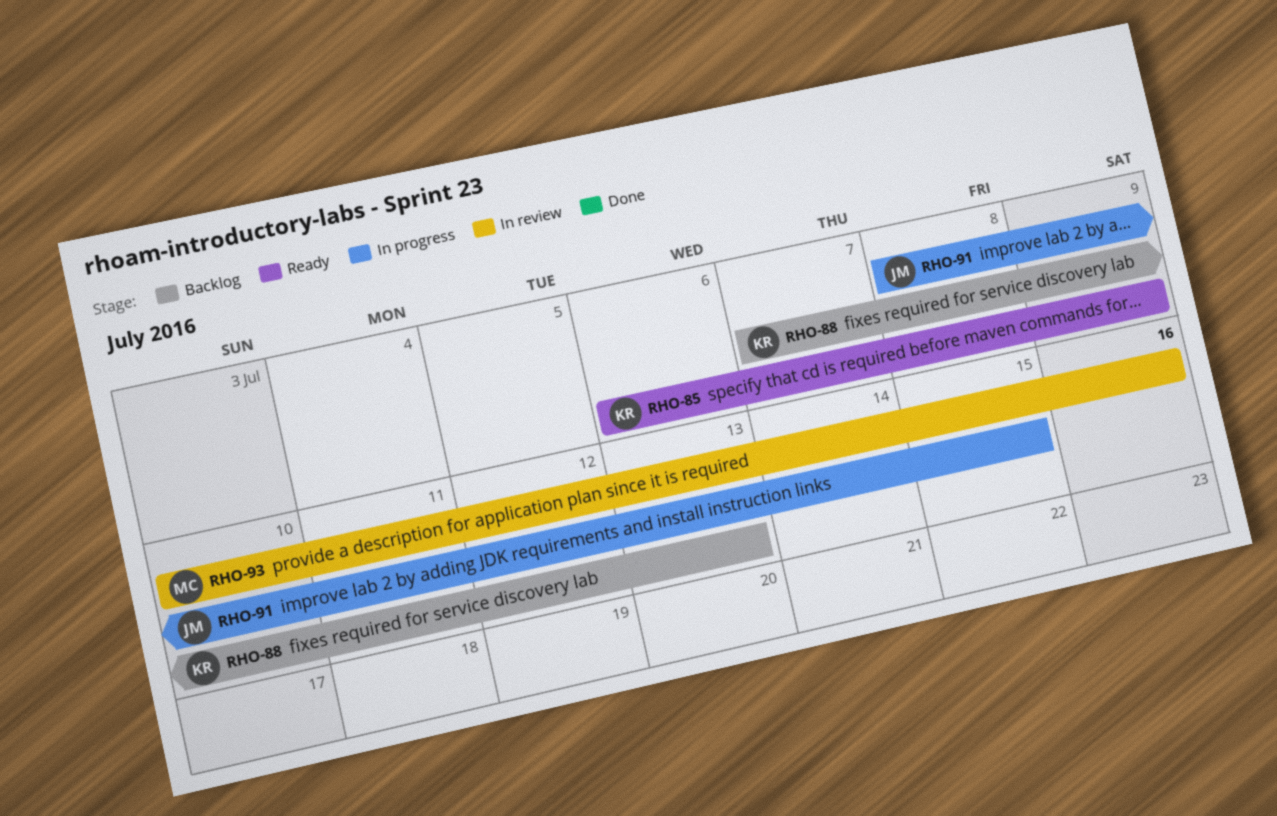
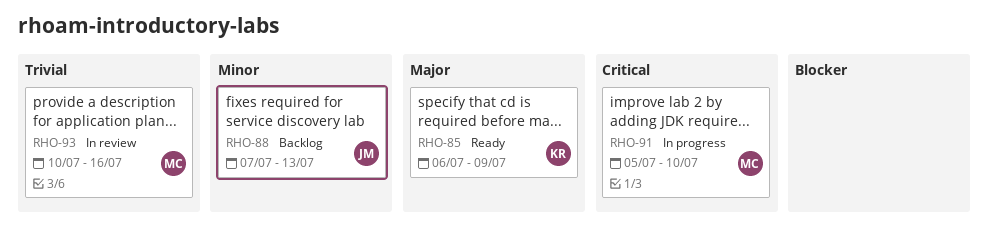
RHO-88, owner: KR -> JM
RHO-91, owner: JM -> MC
RHO-91, start: Jul 8 -> Jul 5
RHO-91, due: Jul 15 -> Jul 10

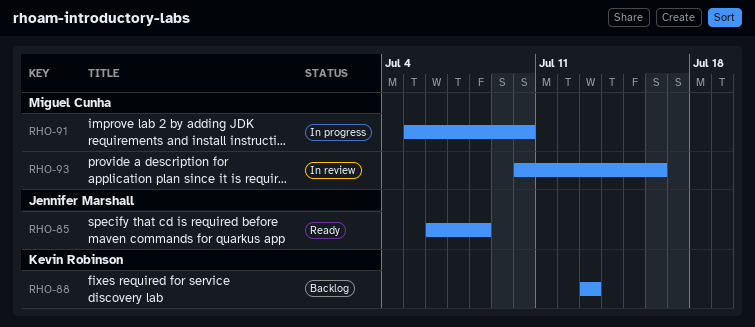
RHO-85, owner: Kevin Robinson -> Jennifer Marshall
RHO-85, due: Jul 9 -> Jul 8
RHO-88, owner: Jennifer Marshall -> Kevin Robinson
RHO-88, start: Jul 7 -> Jul 13

